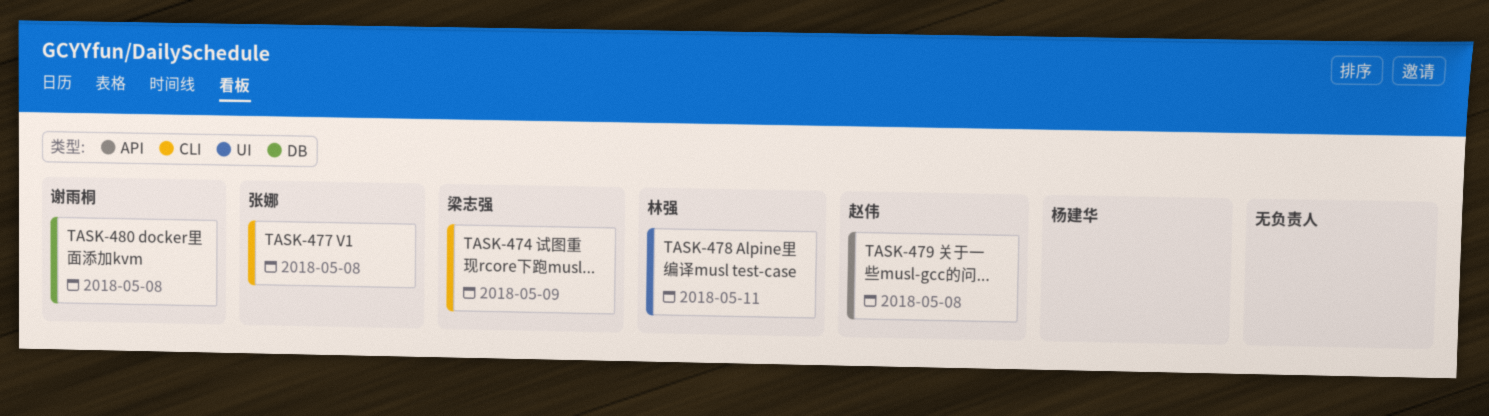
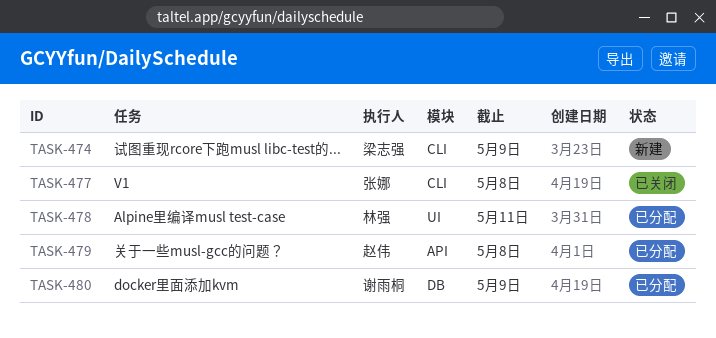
TASK-480, due: May 8 -> May 9

